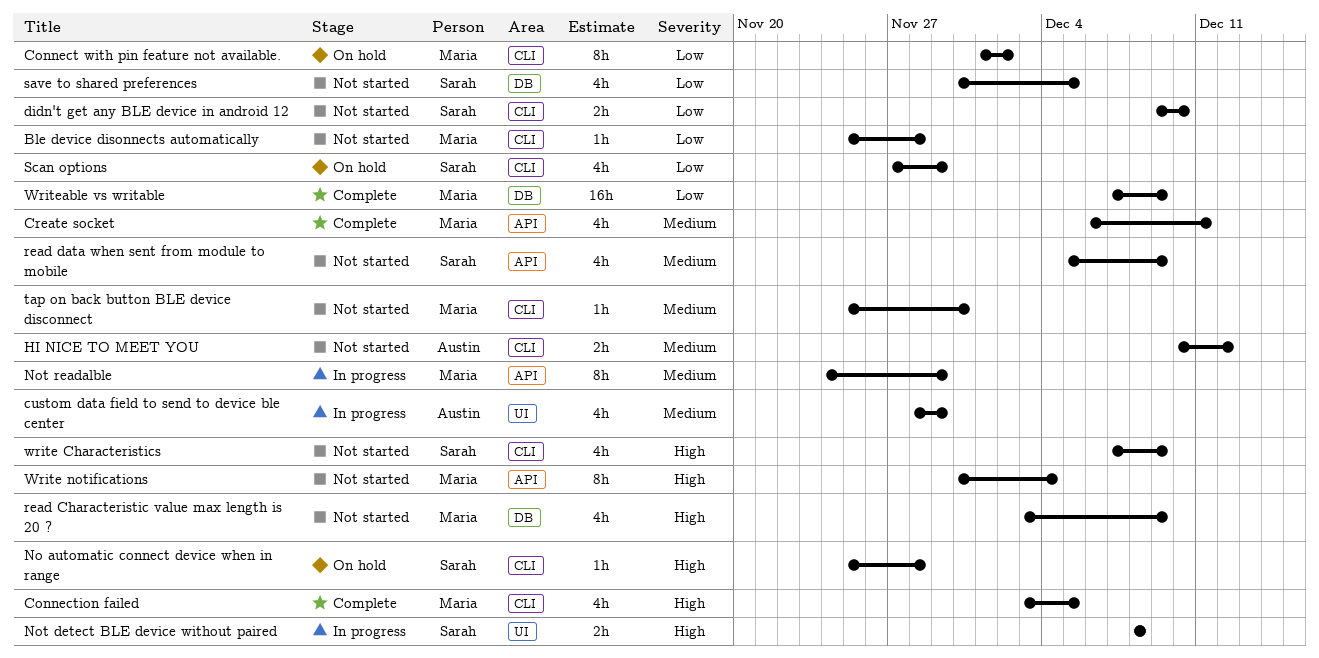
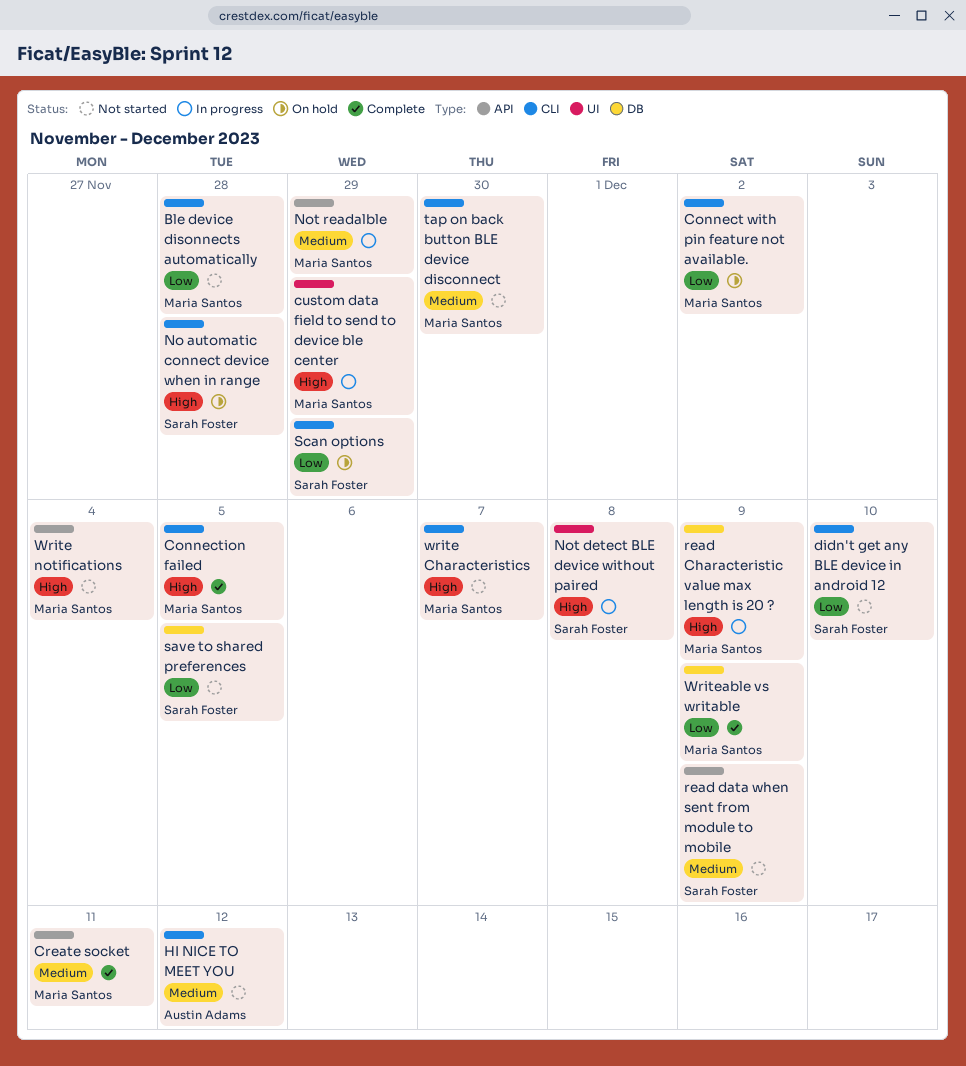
custom data field to send to device ble center, owner: Austin Adams -> Maria Santos
custom data field to send to device ble center, priority: Medium -> High
read Characteristic value max length is 20 ?, status: Not started -> In progress
write Characteristics, owner: Sarah Foster -> Maria Santos
write Characteristics, due: Dec 9 -> Dec 7

